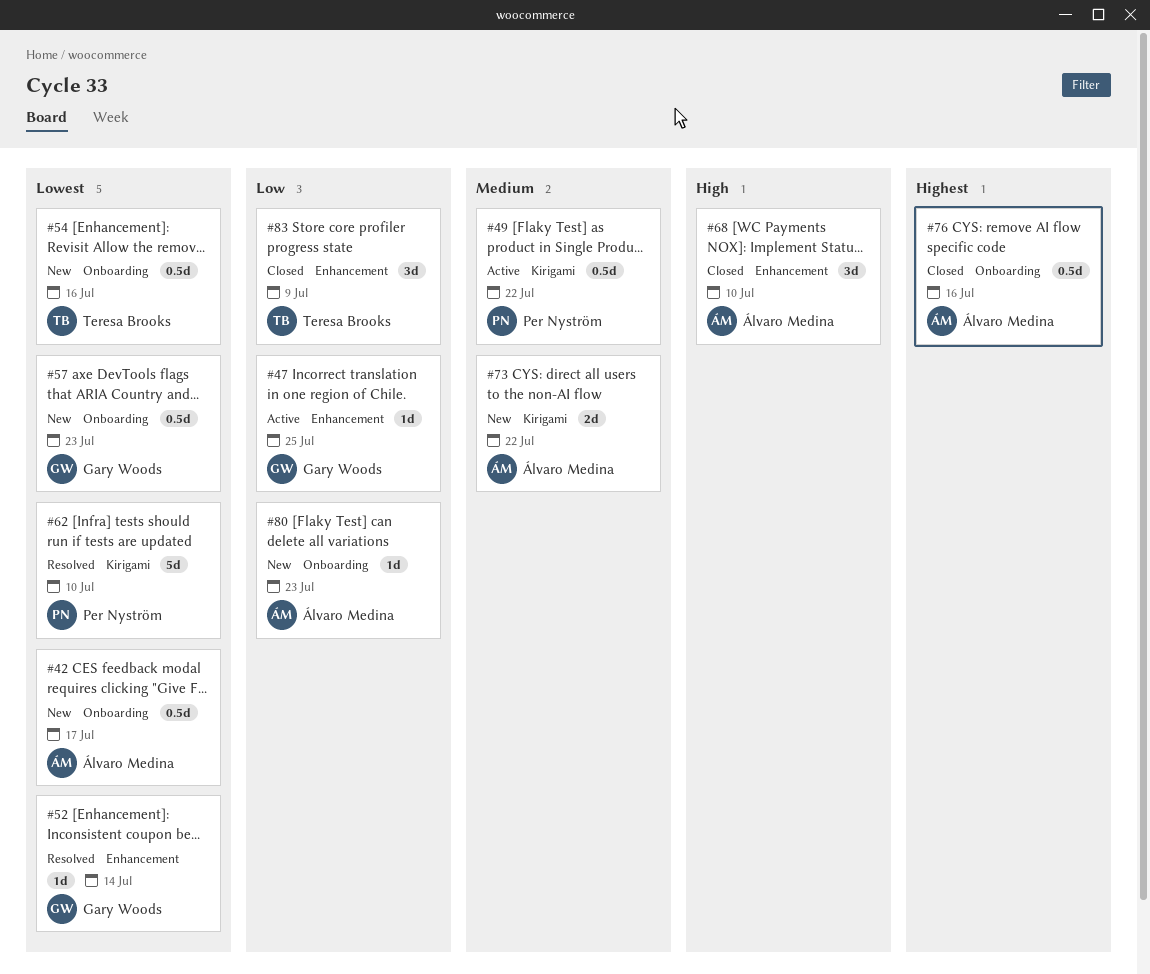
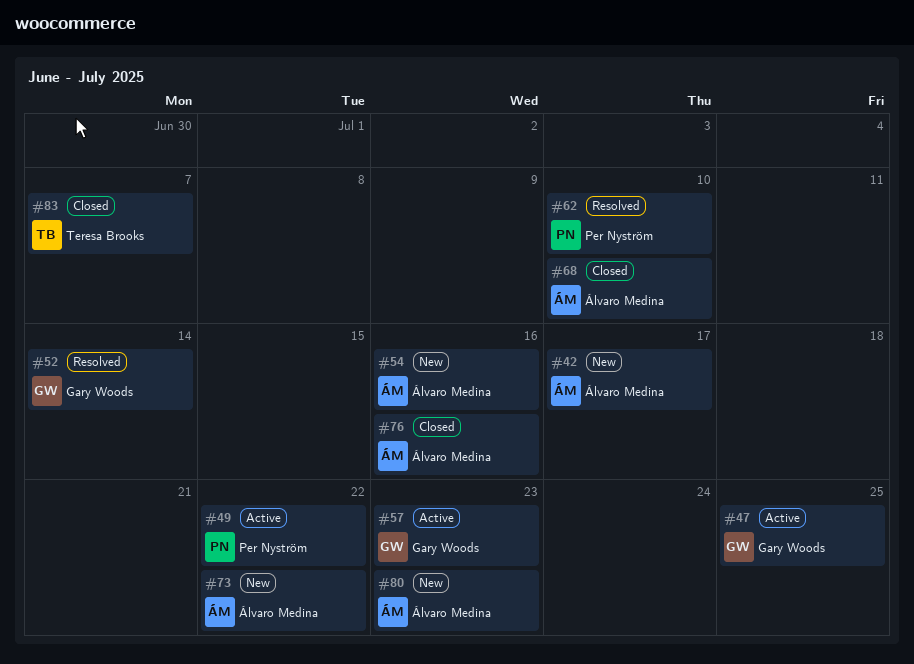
#54, owner: Teresa Brooks -> Álvaro Medina
#57, status: New -> Active
#83, due: Jul 9 -> Jul 7

